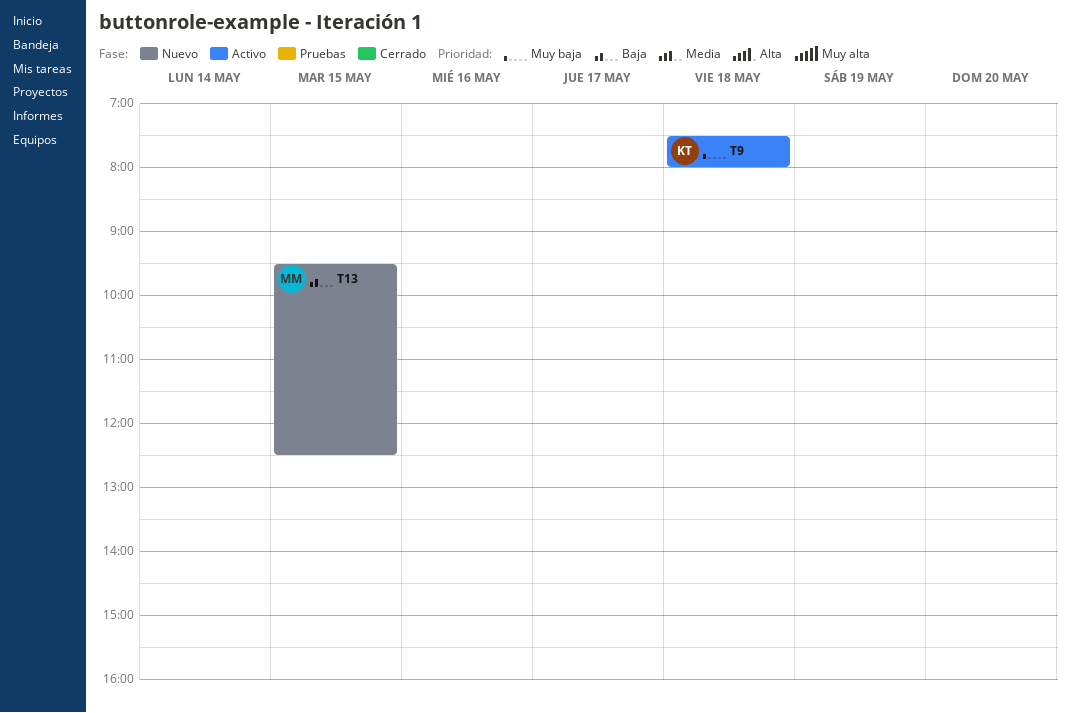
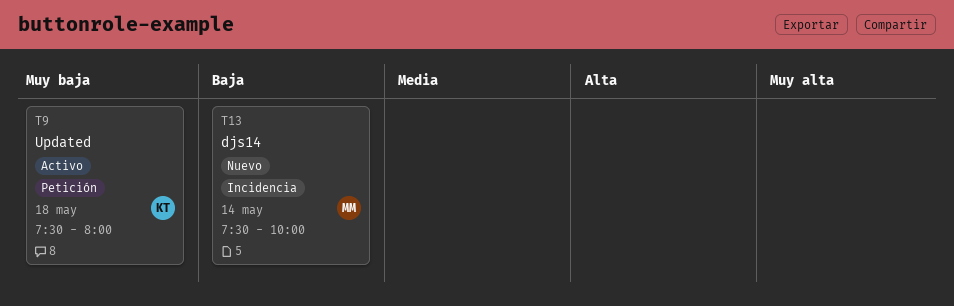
T13, day: May 15 -> May 14
T13, begins: 09:30 -> 07:30
T13, ends: 12:30 -> 10:00

